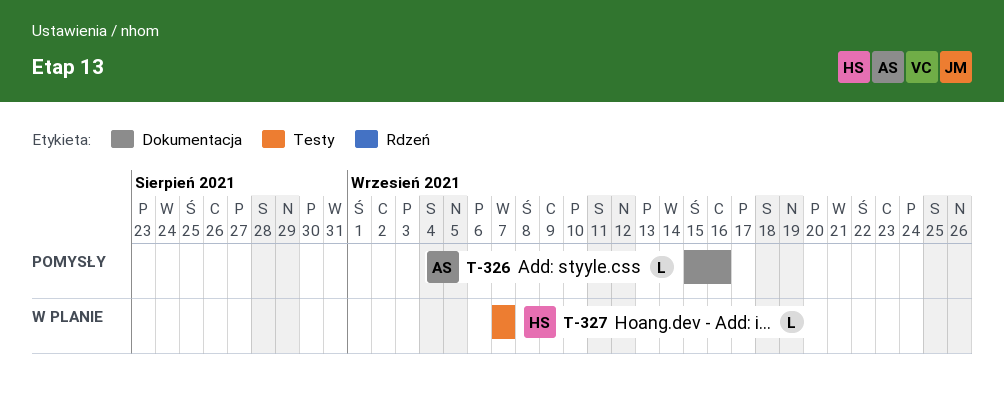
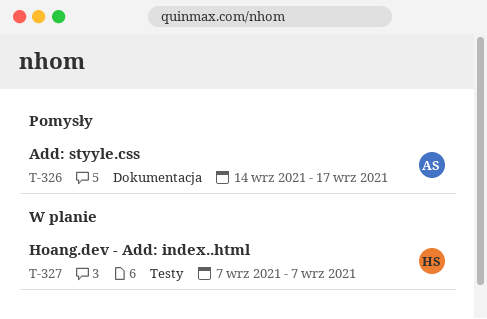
T-326, start: Sep 15 -> Sep 14
T-326, due: Sep 16 -> Sep 17

